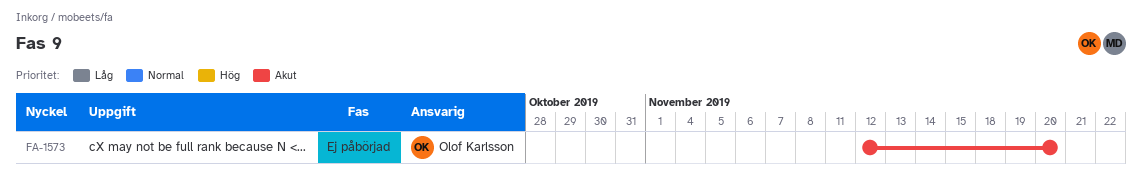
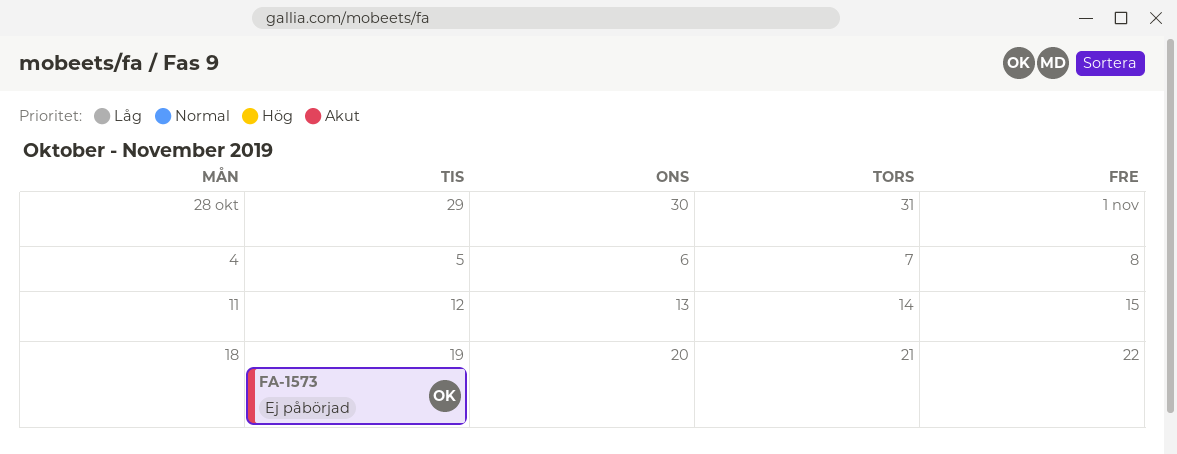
FA-1573, due: Nov 20 -> Nov 19

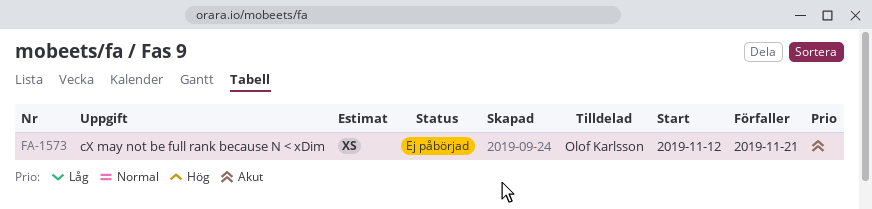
FA-1573, due: Nov 19 -> Nov 21

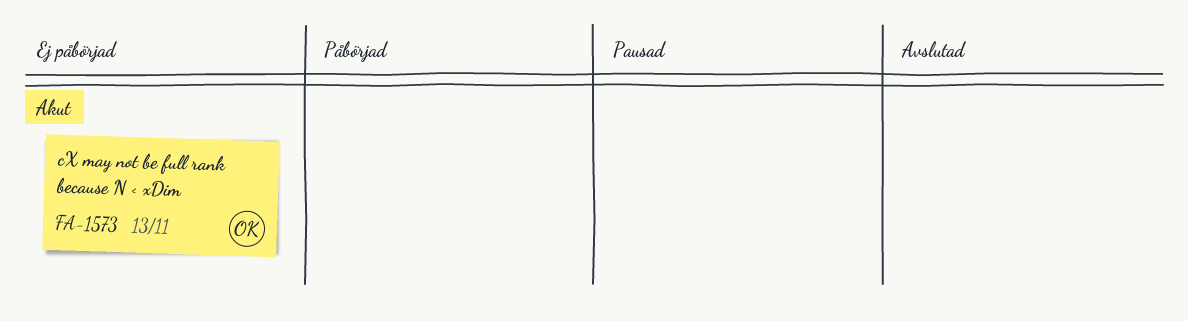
FA-1573, due: Nov 21 -> Nov 13

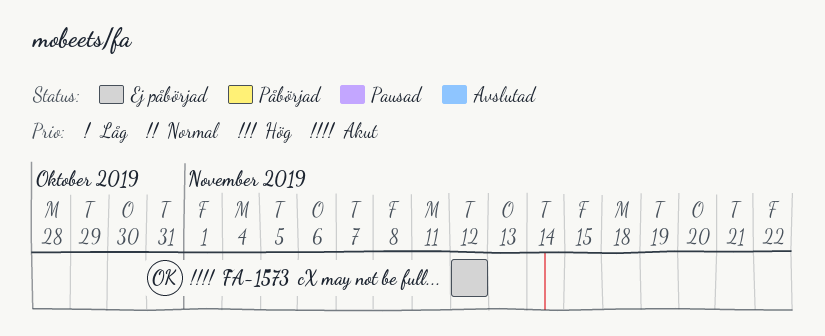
FA-1573, due: Nov 13 -> Nov 12

